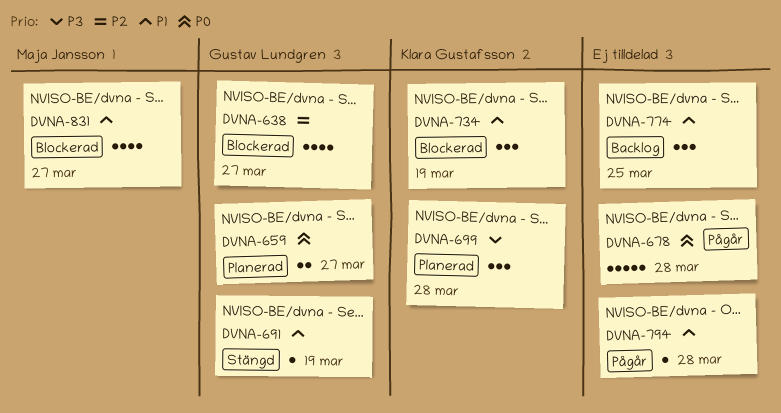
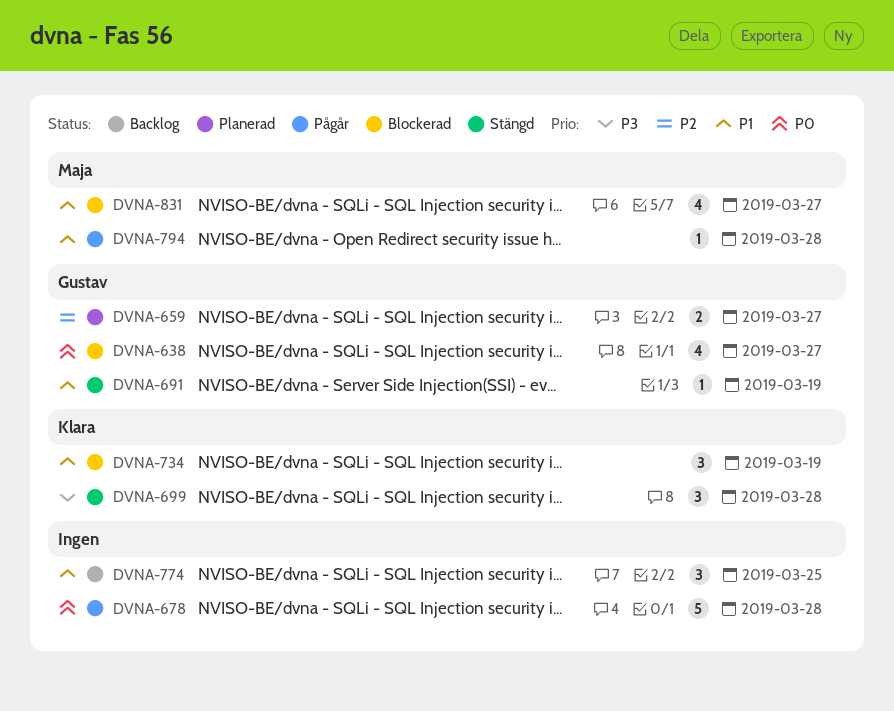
DVNA-638, priority: P2 -> P0
DVNA-659, priority: P0 -> P2
DVNA-699, status: Planerad -> Stängd
DVNA-794, owner: none -> Maja Jansson

